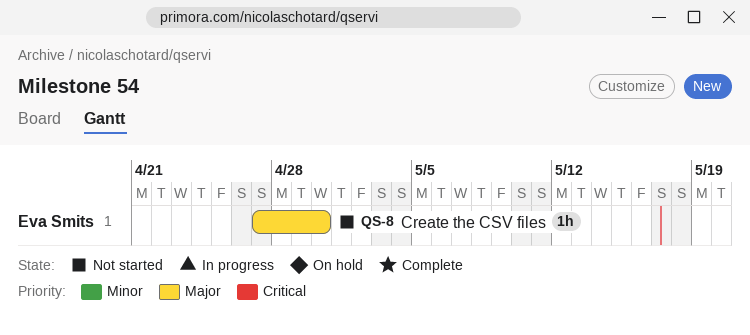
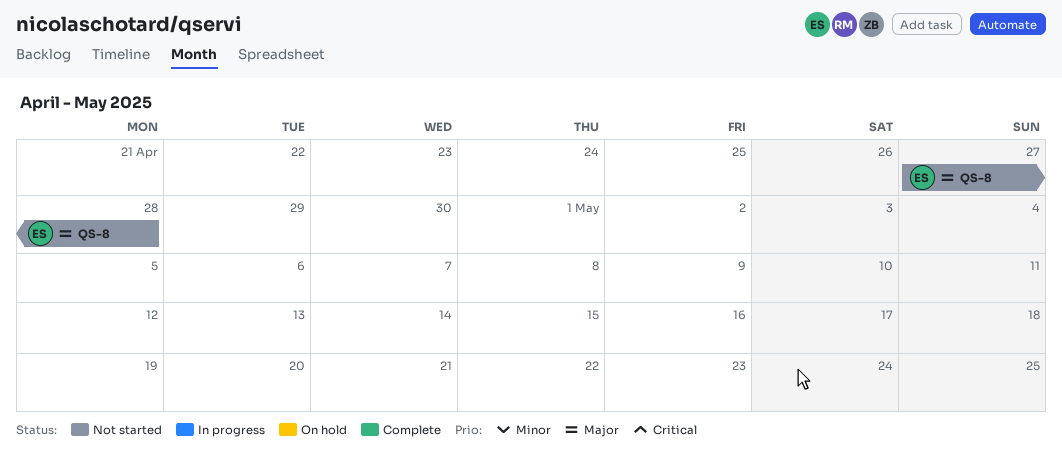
QS-8, due: Apr 30 -> Apr 28

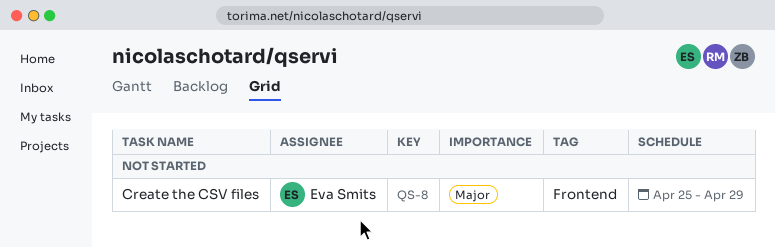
QS-8, start: Apr 27 -> Apr 25
QS-8, due: Apr 28 -> Apr 29

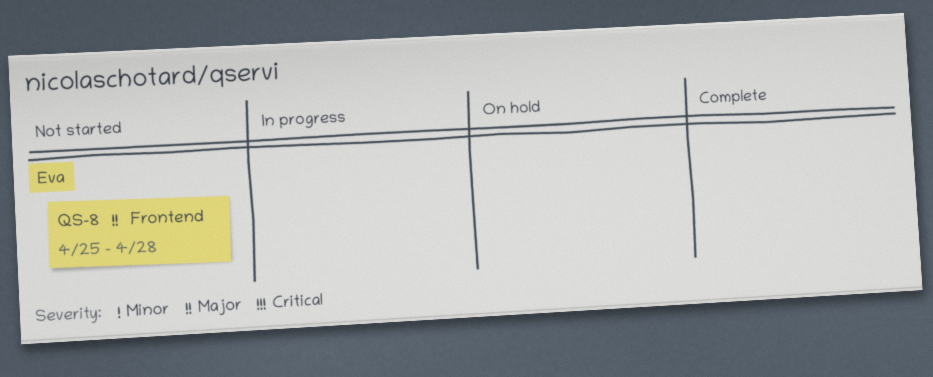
QS-8, due: Apr 29 -> Apr 28

